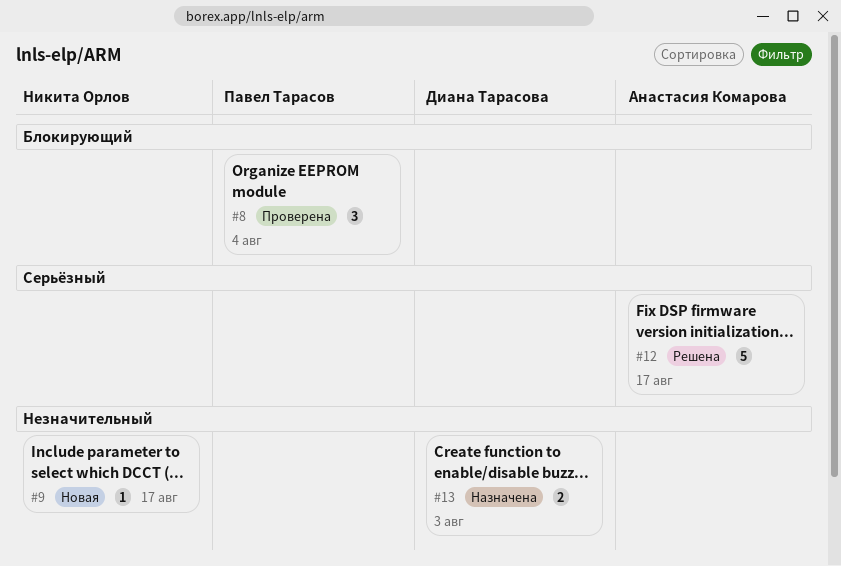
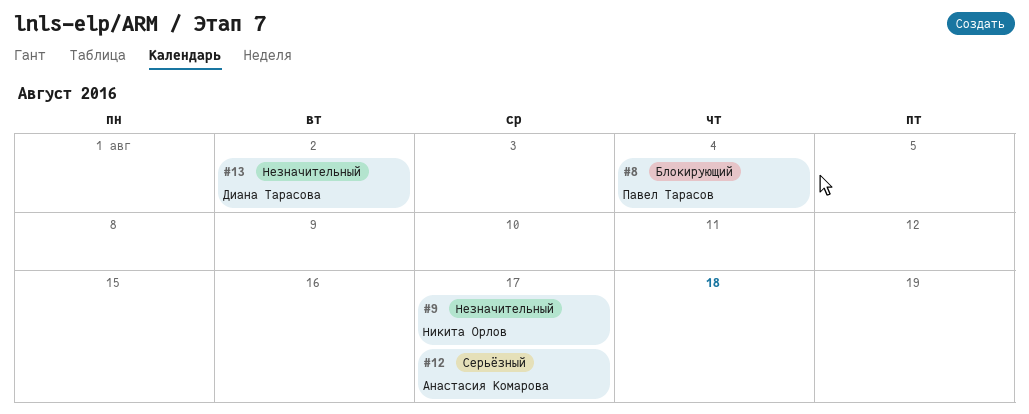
#13, due: Aug 3 -> Aug 2

